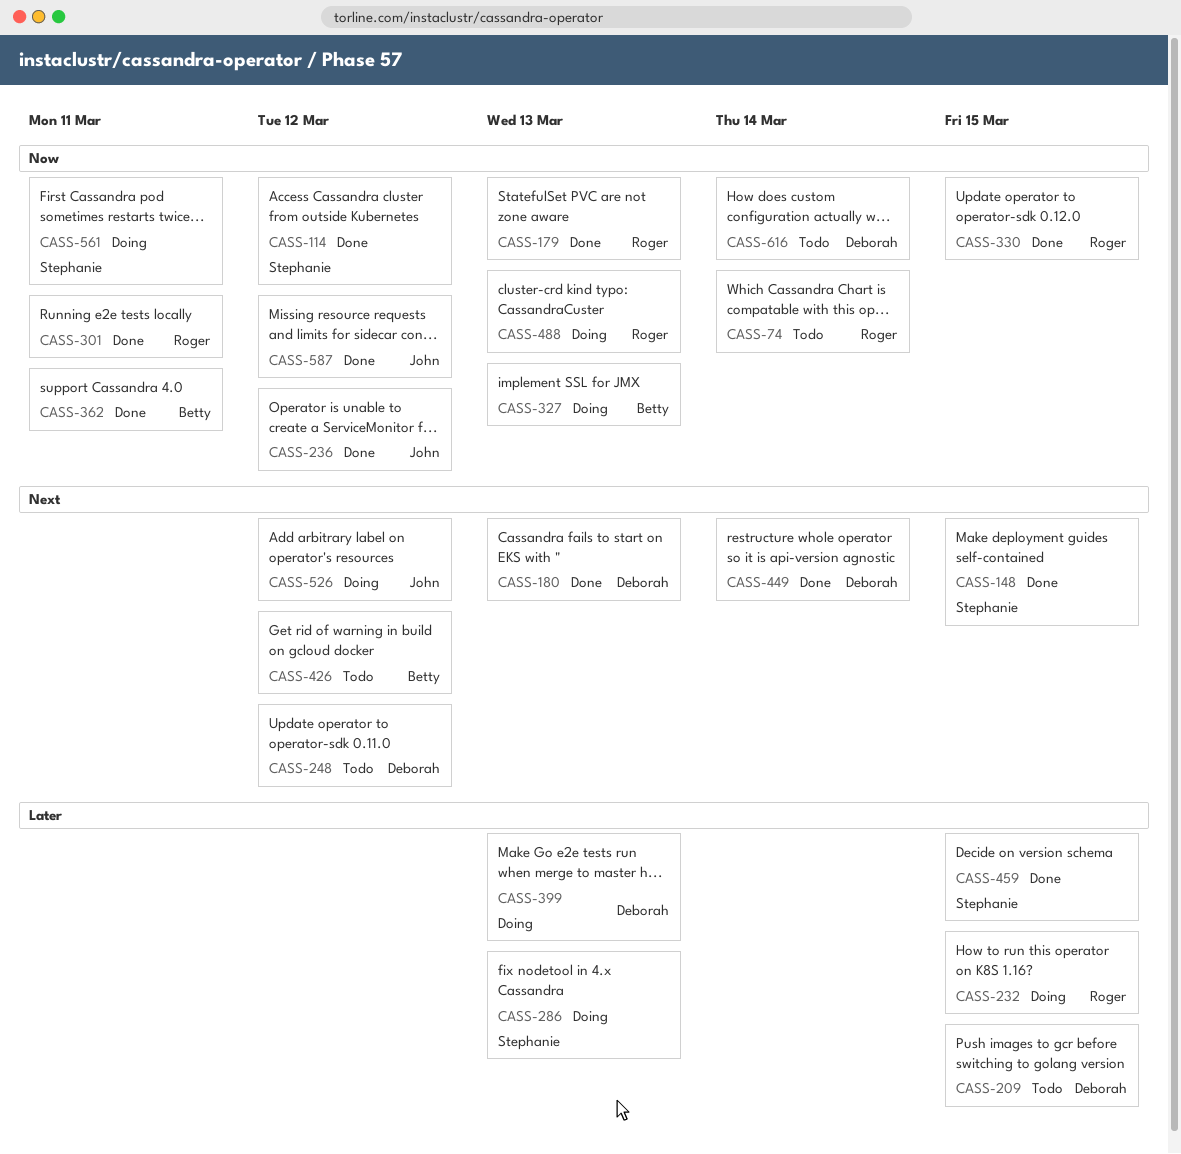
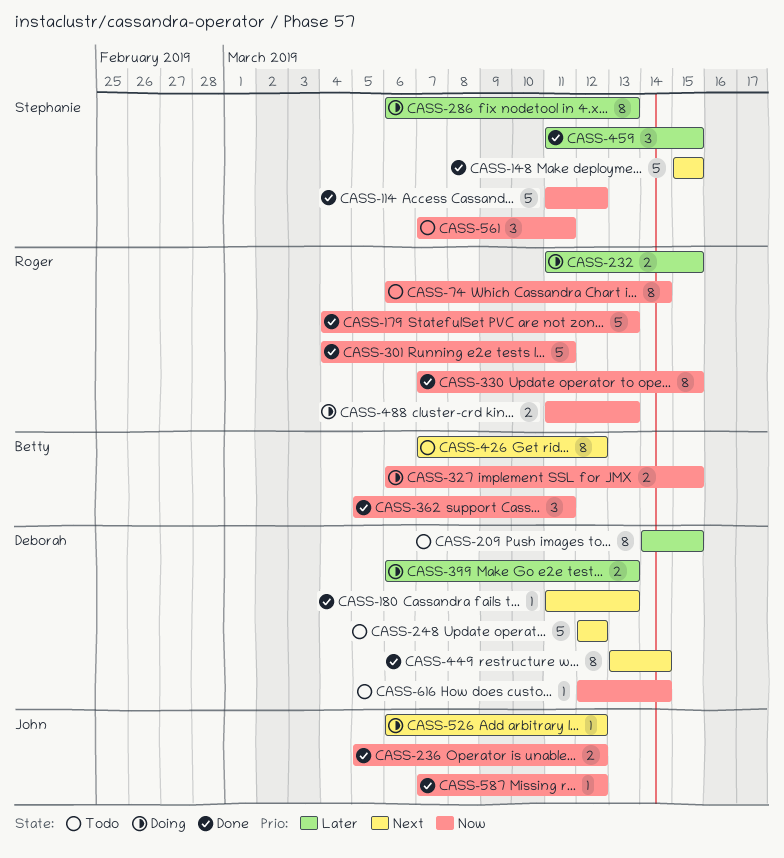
CASS-327, due: Mar 13 -> Mar 15
CASS-561, status: Doing -> Todo

